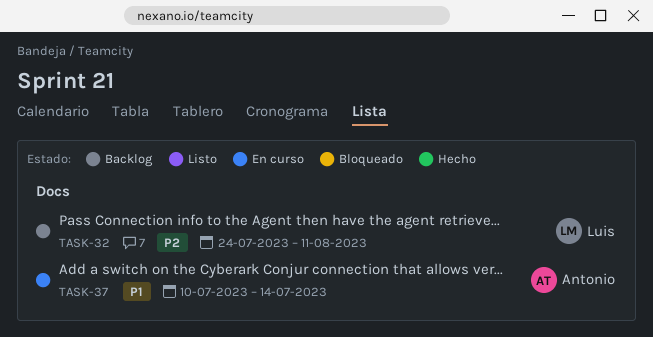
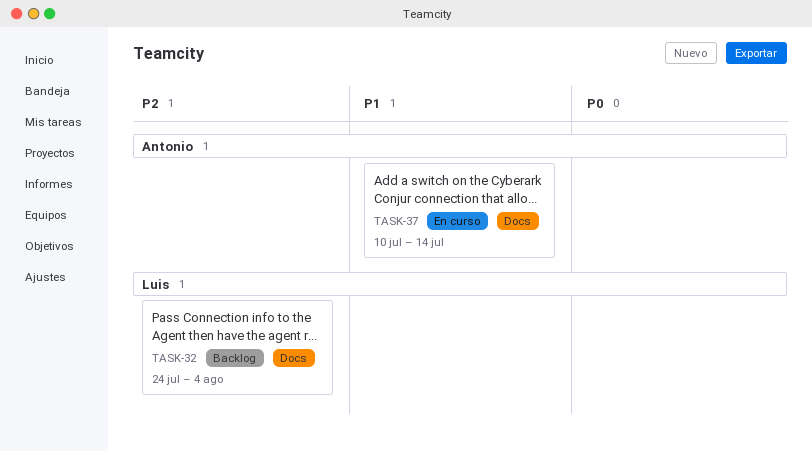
TASK-32, due: Aug 11 -> Aug 4

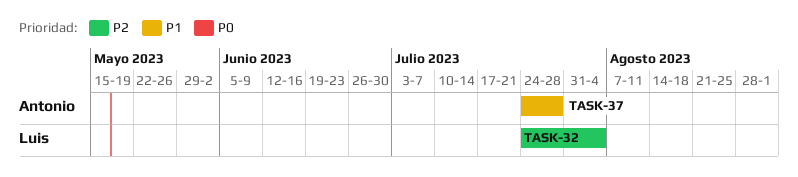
TASK-37, start: Jul 10 -> Jul 24
TASK-37, due: Jul 14 -> Jul 28

